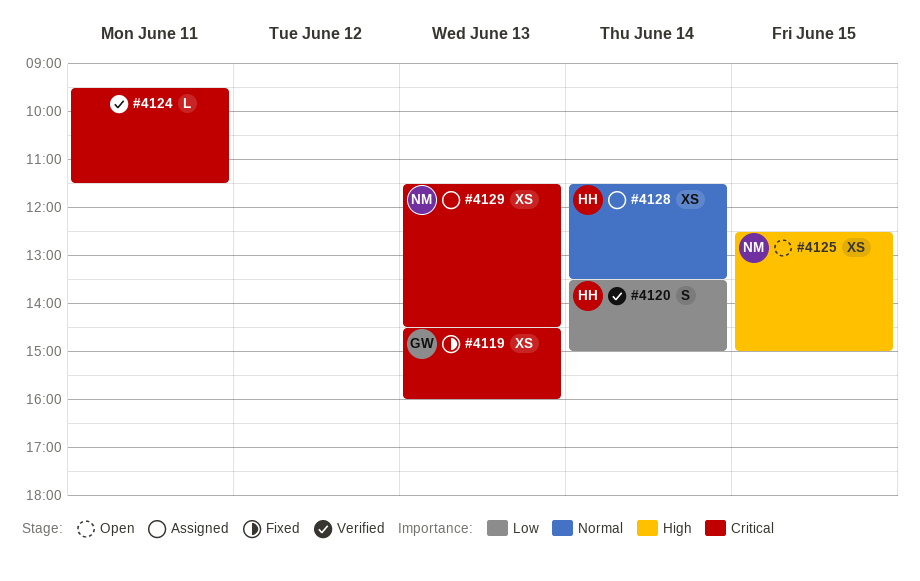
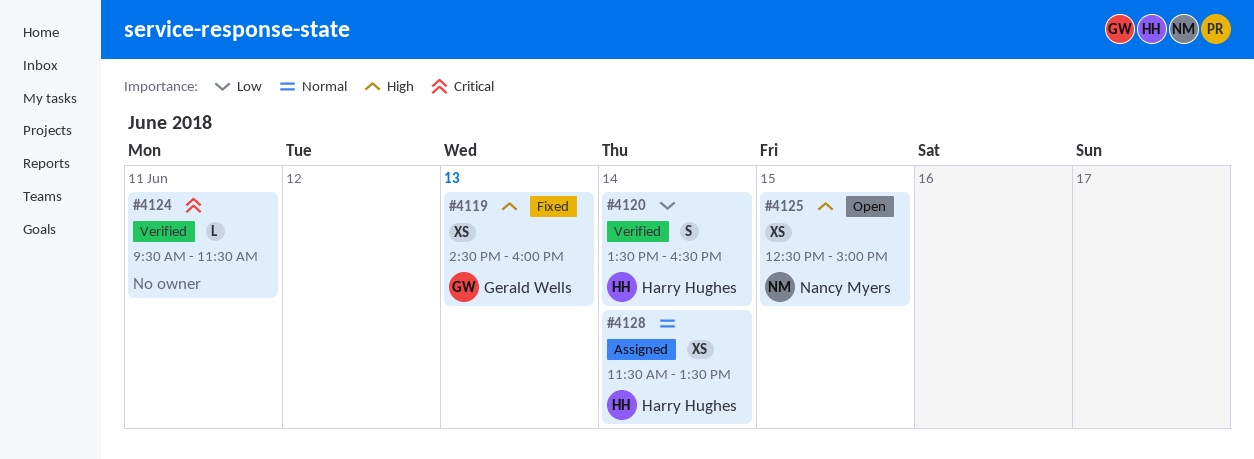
#4119, priority: Critical -> High
#4120, ends: 15:00 -> 16:30
#4129: present -> none

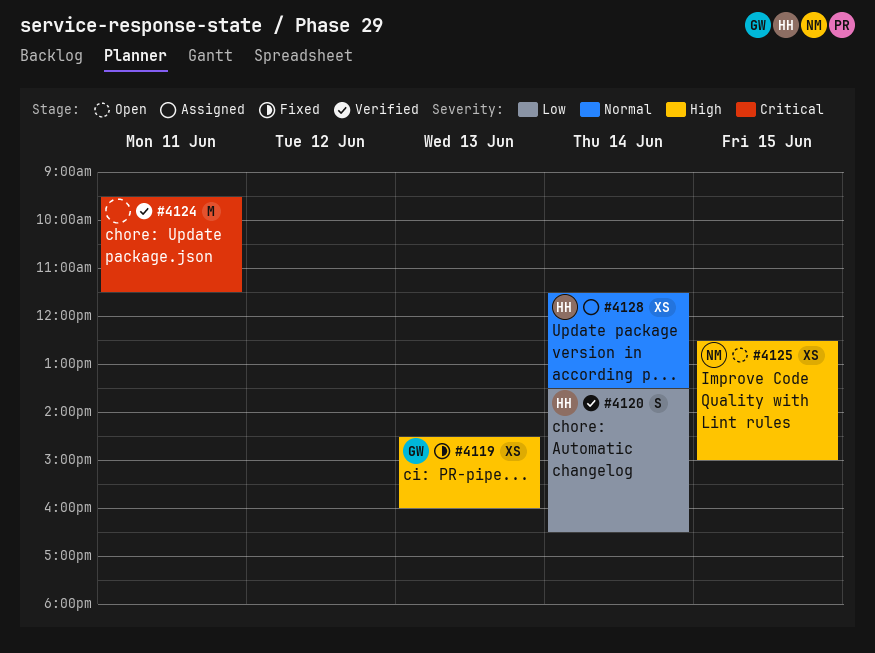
#4124, estimate: L -> M

